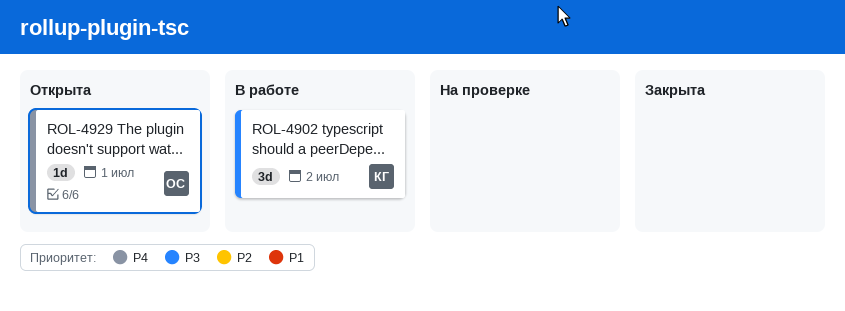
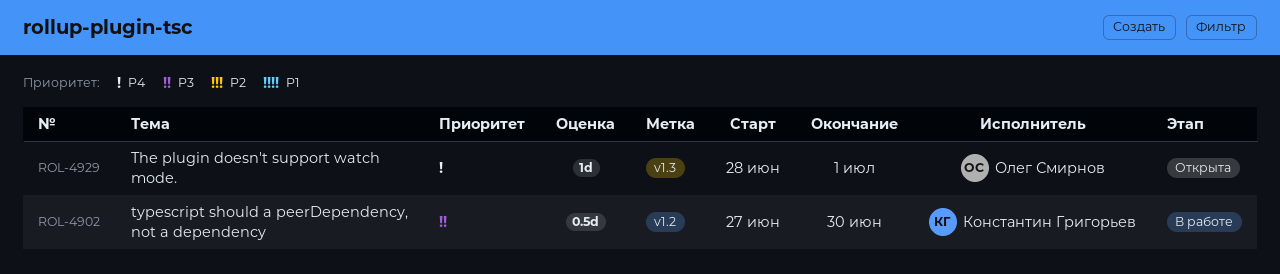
ROL-4902, estimate: 3d -> 0.5d
ROL-4902, due: Jul 2 -> Jun 30

